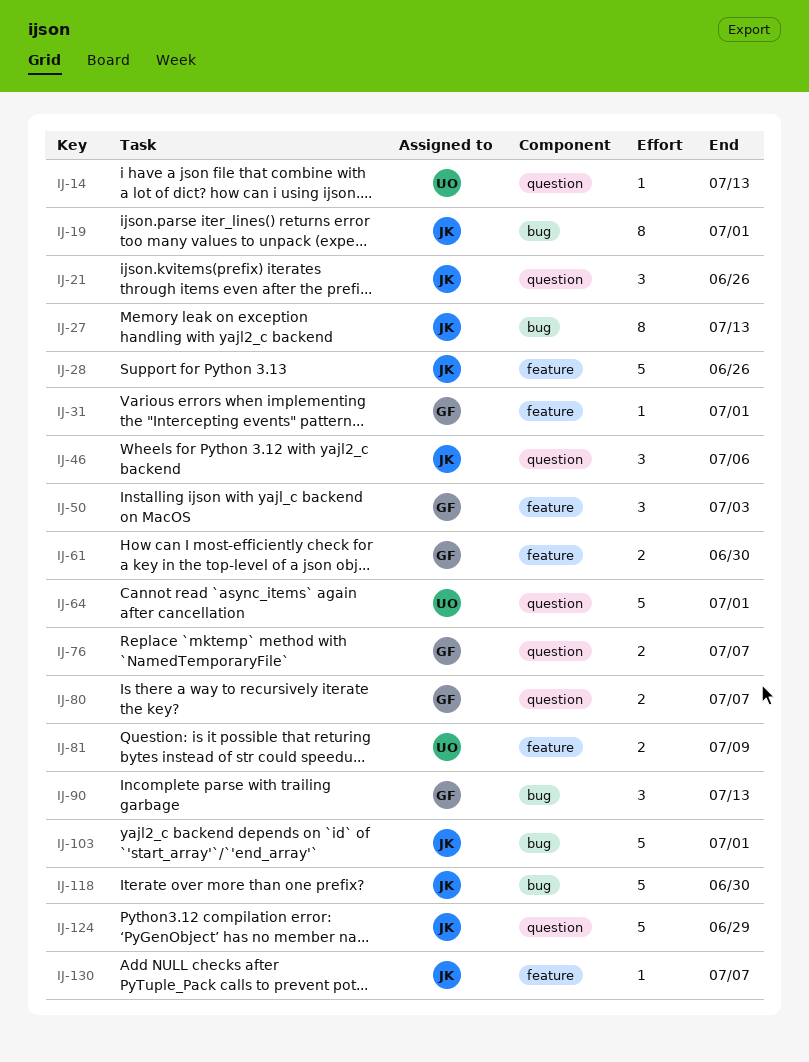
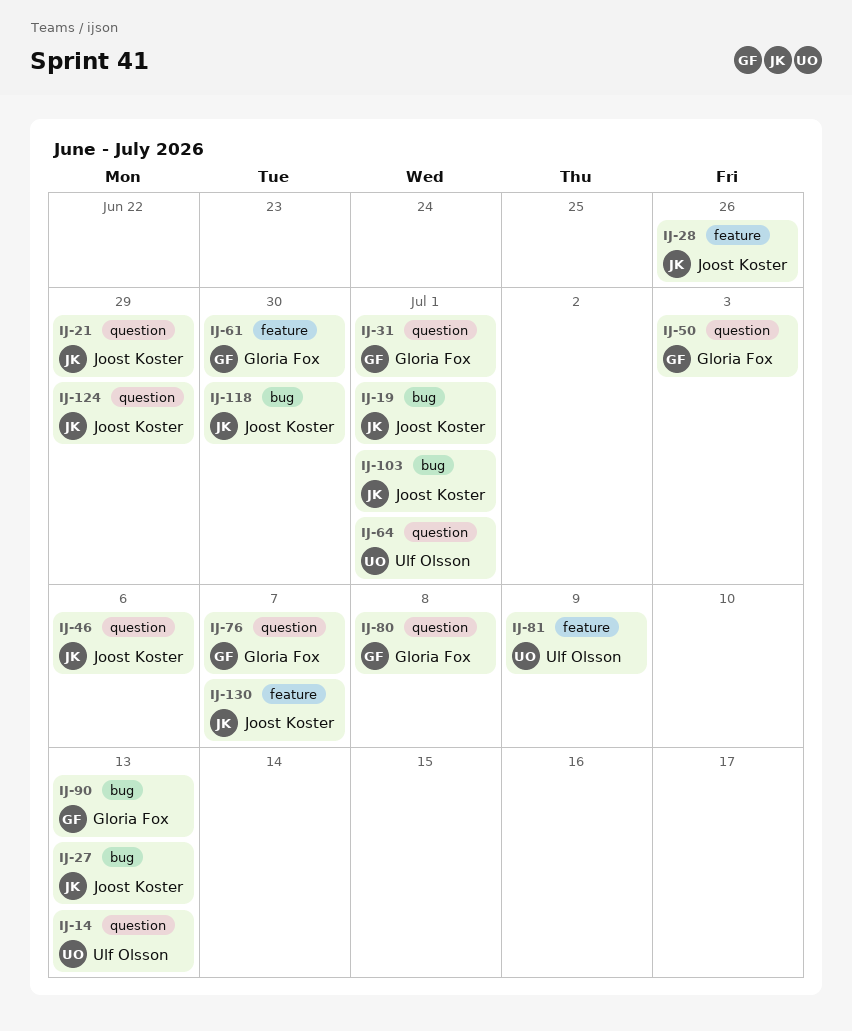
IJ-21, due: Jun 26 -> Jun 29
IJ-31, label: feature -> question
IJ-50, label: feature -> question
IJ-80, due: Jul 7 -> Jul 8

